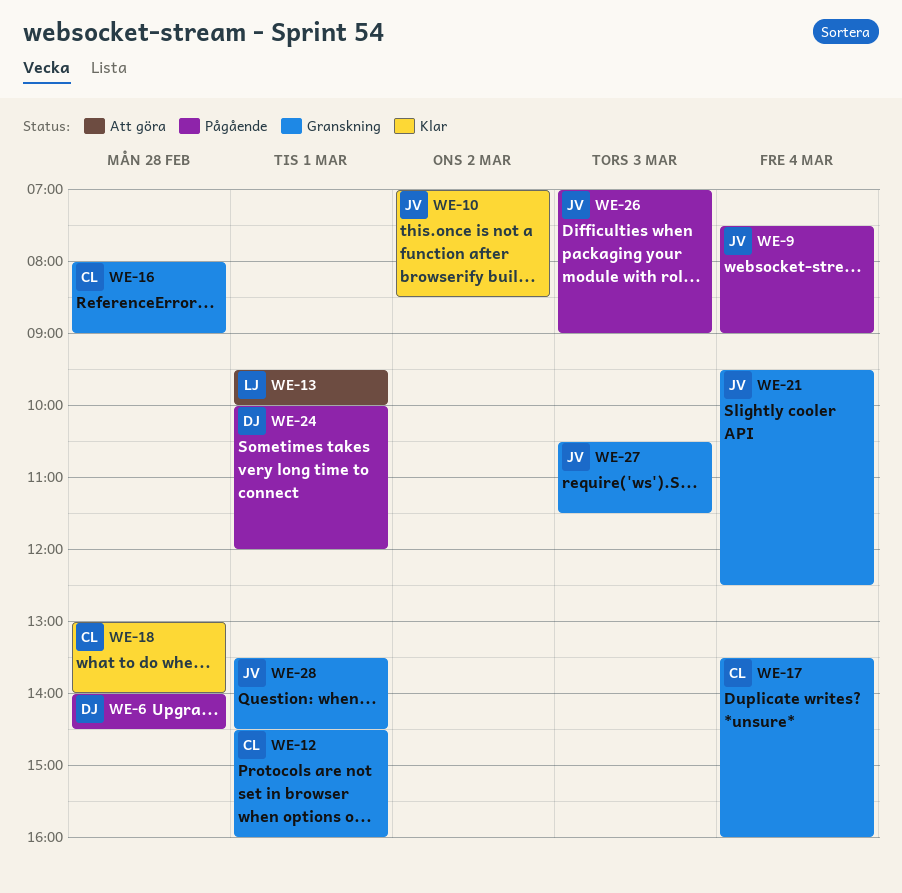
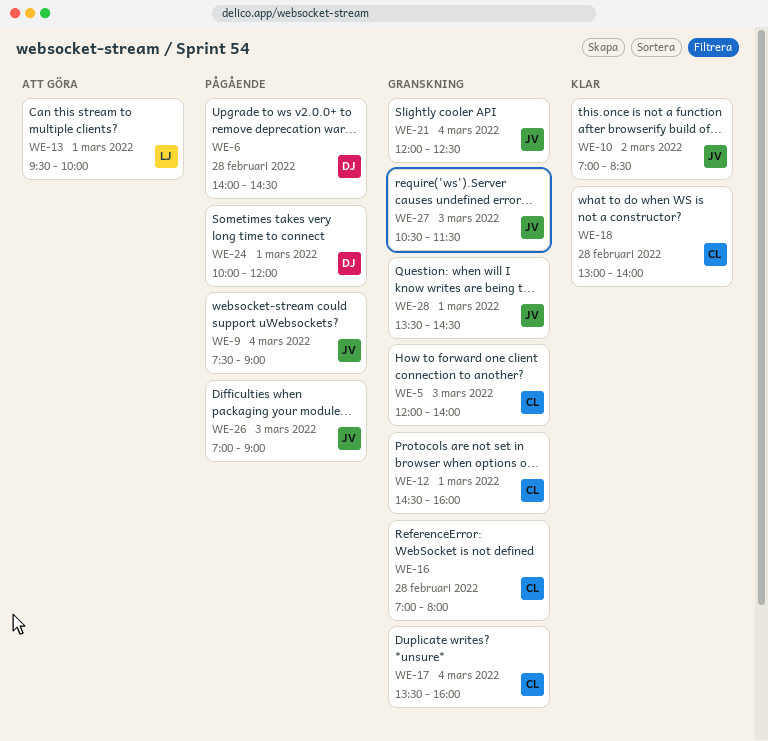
WE-5: none -> present
WE-16, begins: 08:00 -> 07:00
WE-16, ends: 09:00 -> 08:00
WE-21, begins: 09:30 -> 12:00

